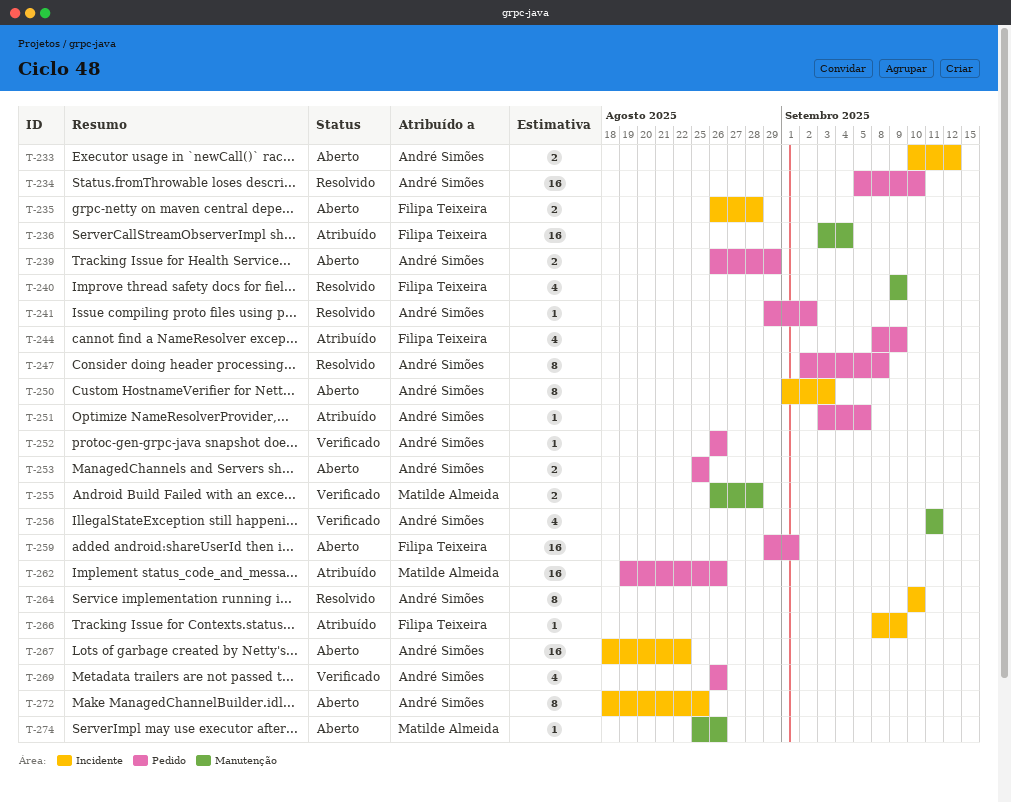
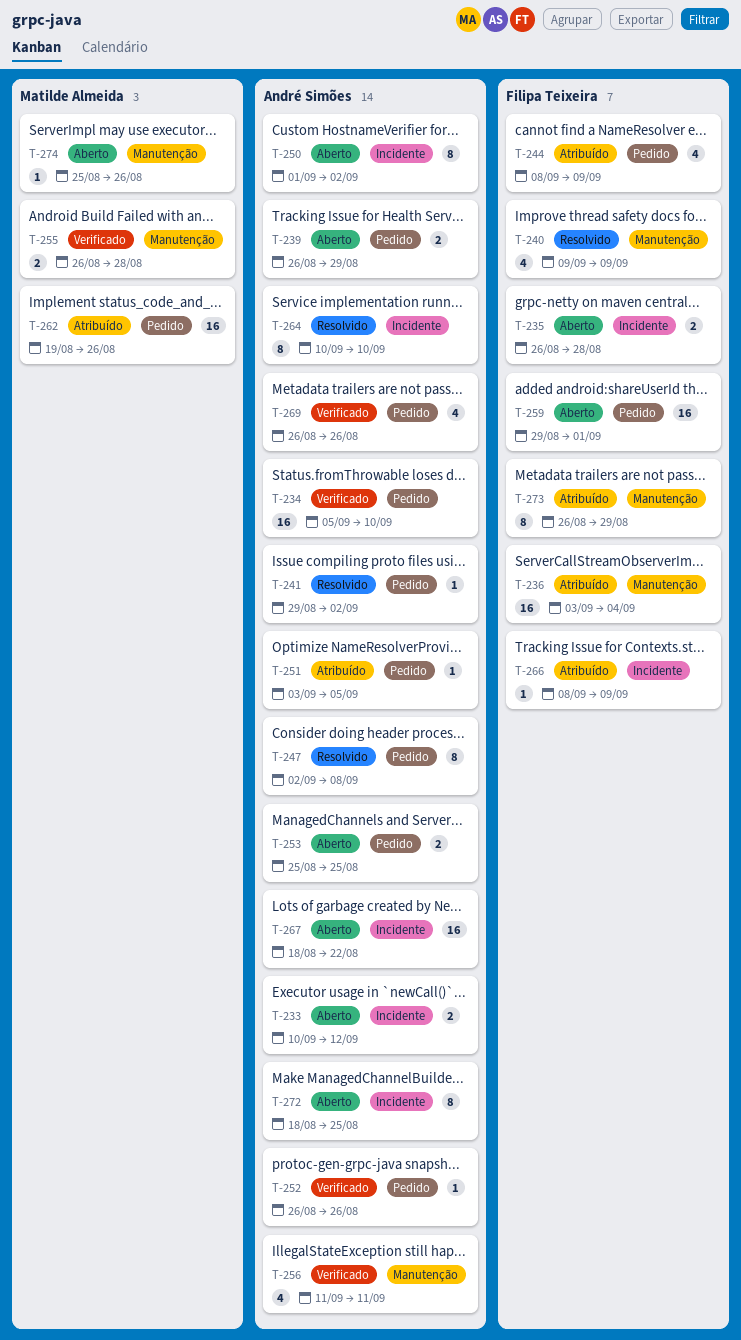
T-234, status: Resolvido -> Verificado
T-250, due: Sep 3 -> Sep 2
T-273: none -> present

